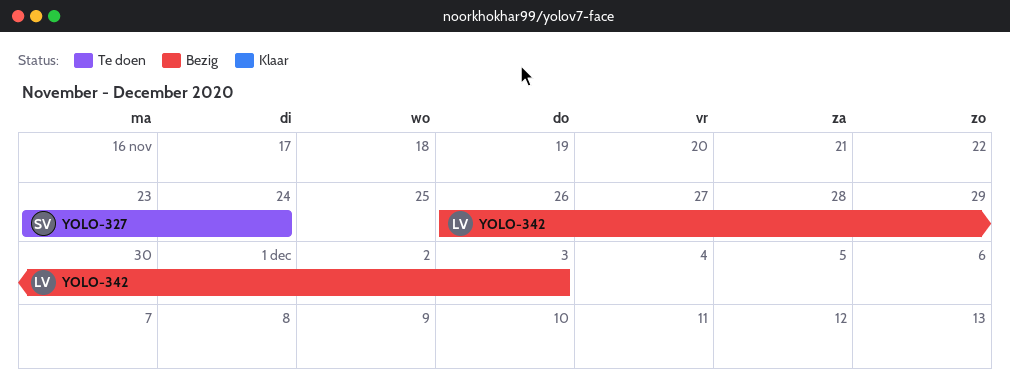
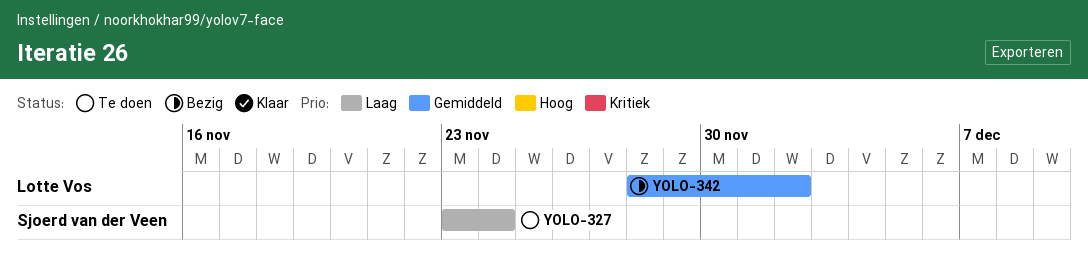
YOLO-342, start: Nov 26 -> Nov 28
YOLO-342, due: Dec 3 -> Dec 2

